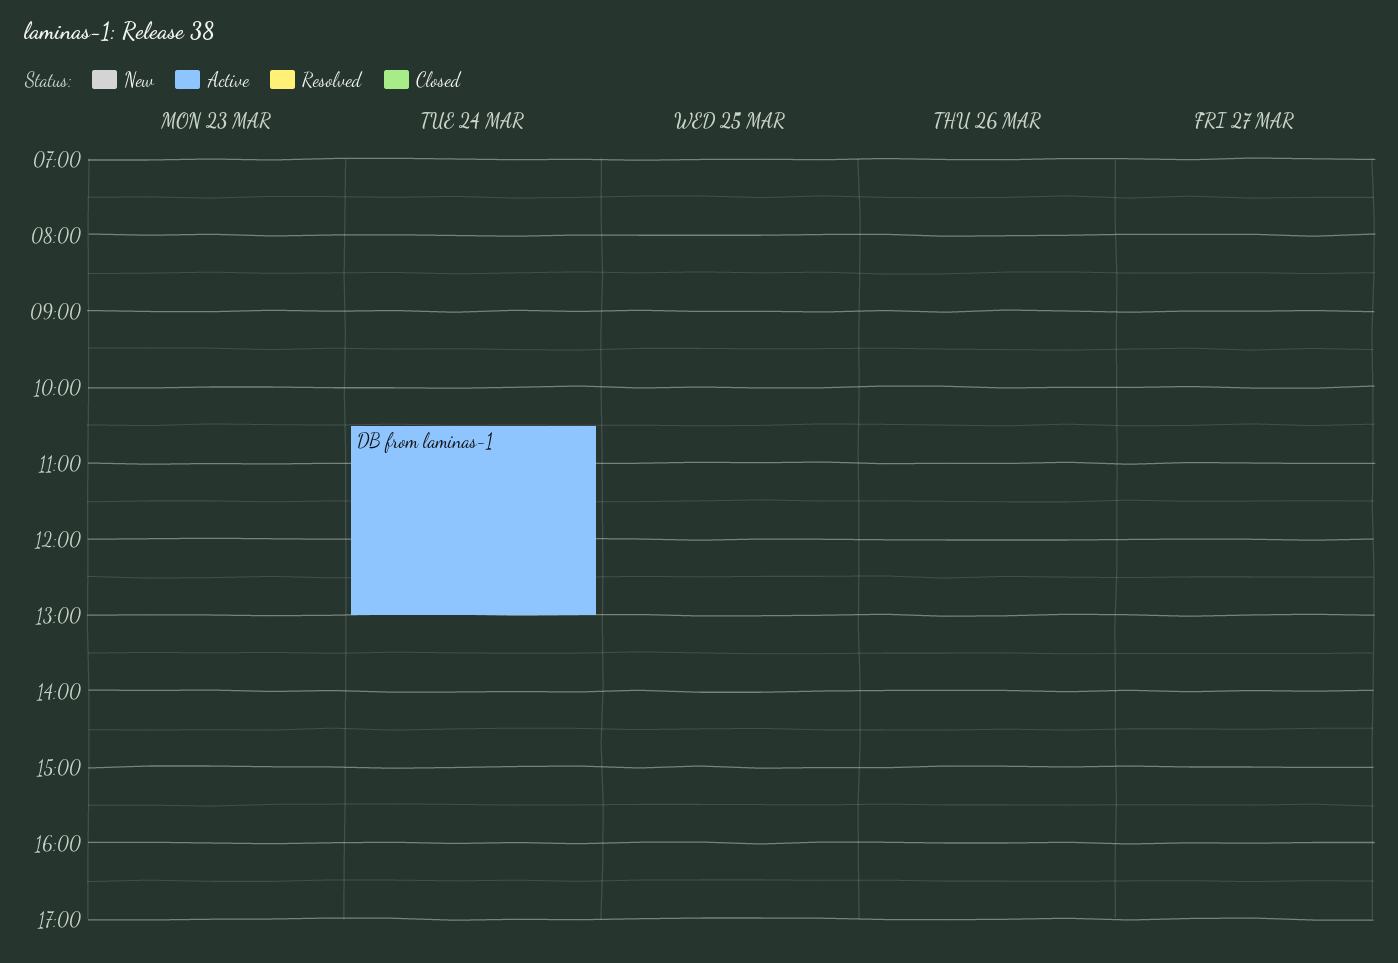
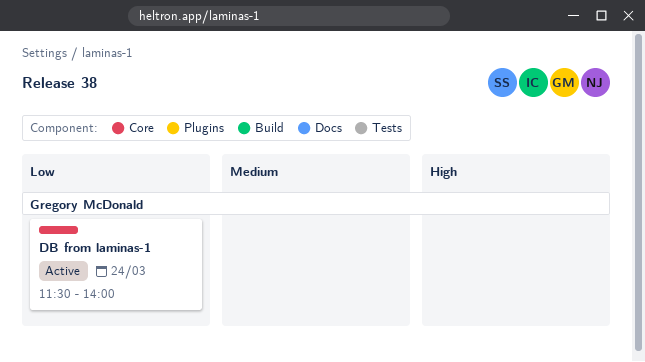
DB from laminas-1, begins: 10:30 -> 11:30
DB from laminas-1, ends: 13:00 -> 14:00

